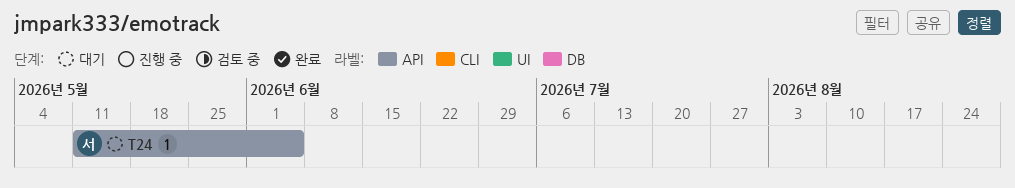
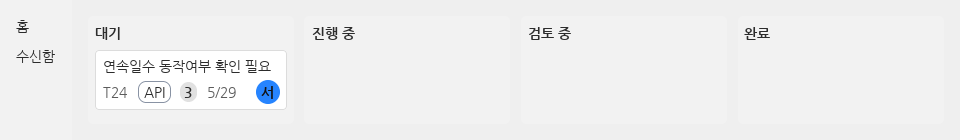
T24, estimate: 1 -> 3
T24, due: Jun 5 -> May 29

